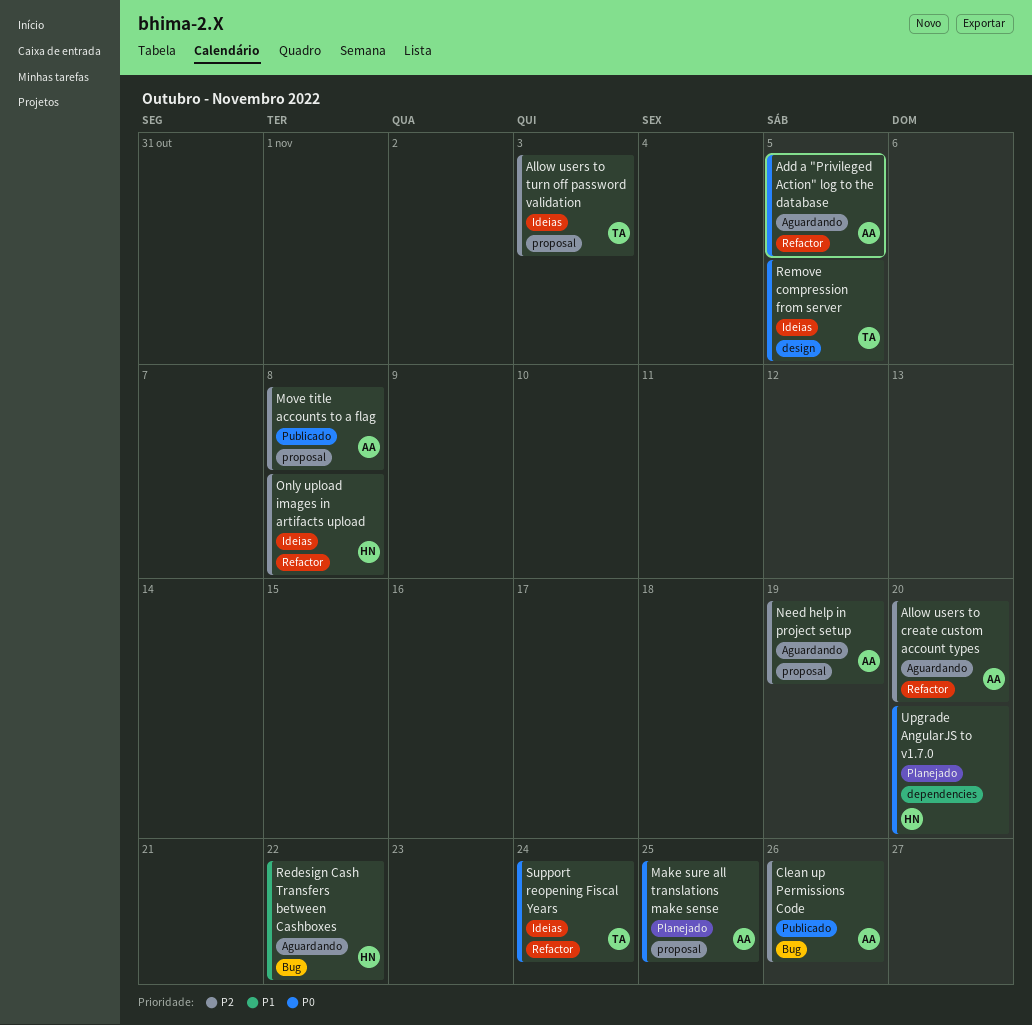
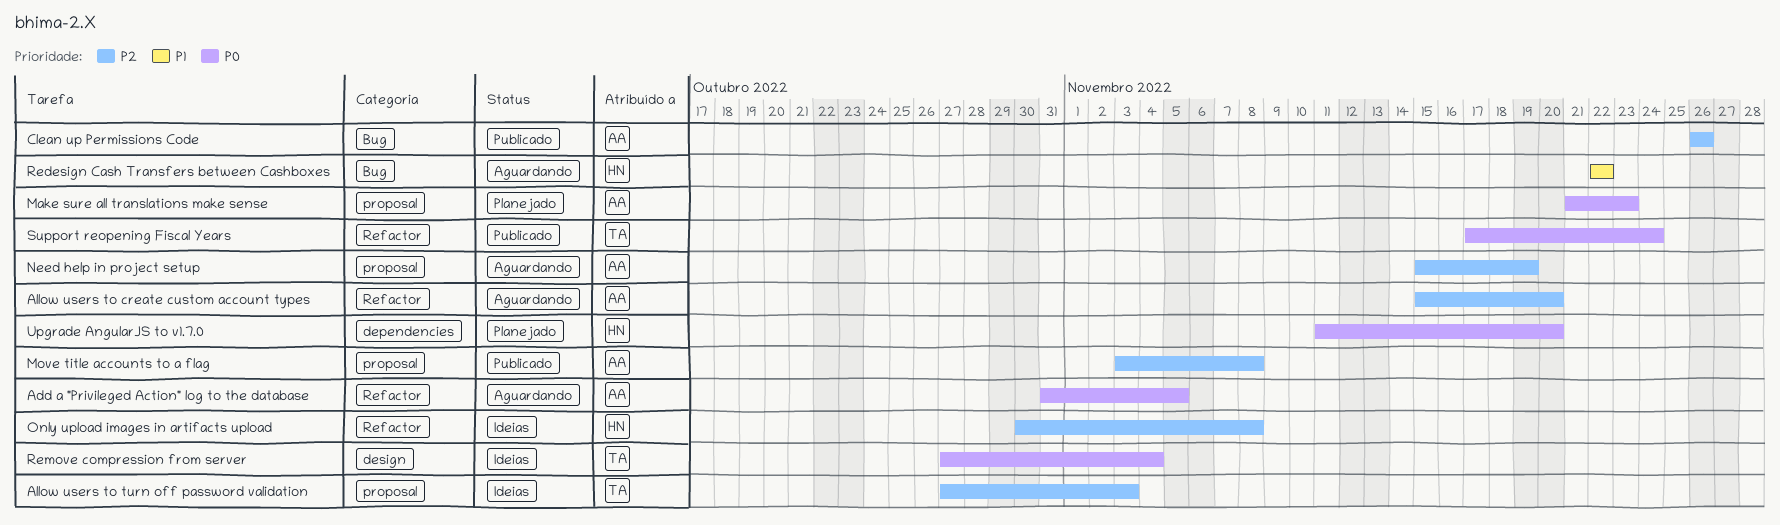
Make sure all translations make sense, due: Nov 25 -> Nov 23
Remove compression from server, due: Nov 5 -> Nov 4
Support reopening Fiscal Years, status: Ideias -> Publicado

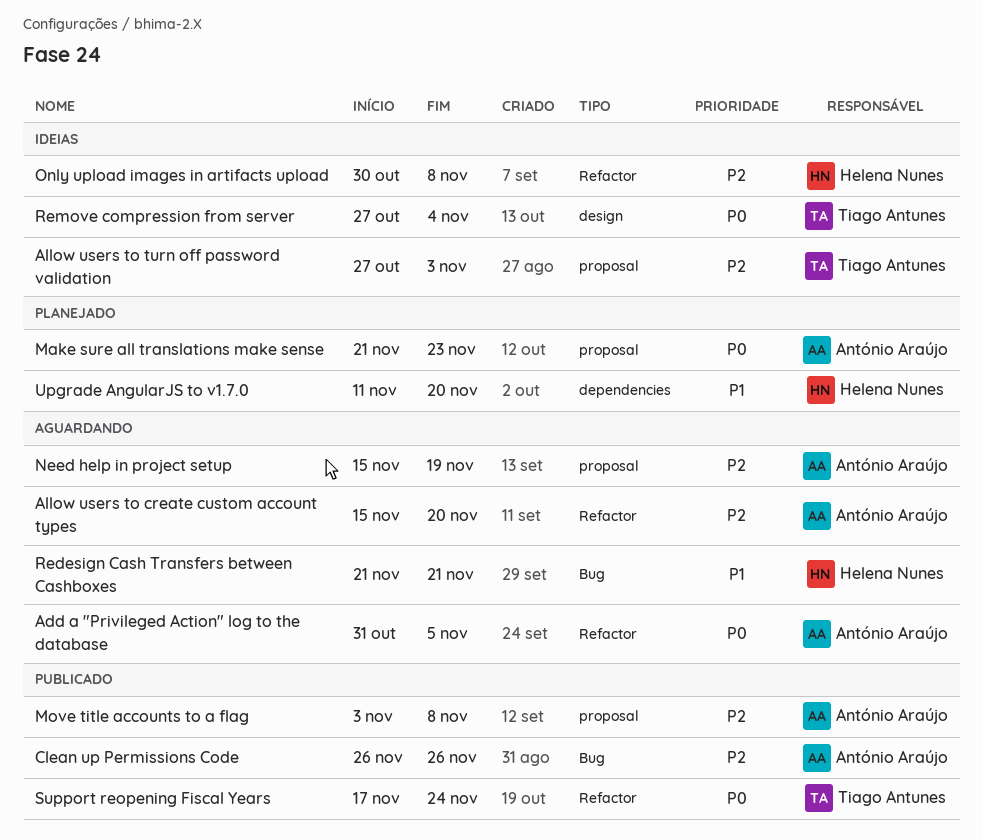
Redesign Cash Transfers between Cashboxes, start: Nov 22 -> Nov 21
Redesign Cash Transfers between Cashboxes, due: Nov 22 -> Nov 21
Upgrade AngularJS to v1.7.0, priority: P0 -> P1

